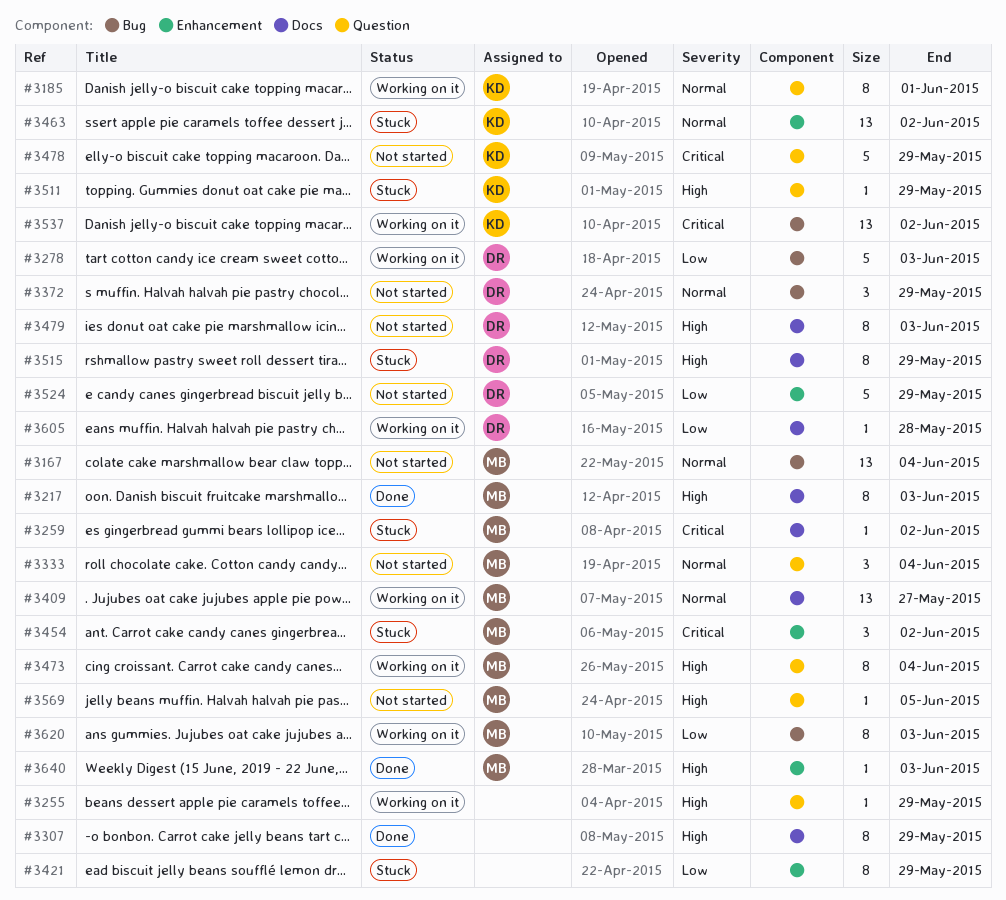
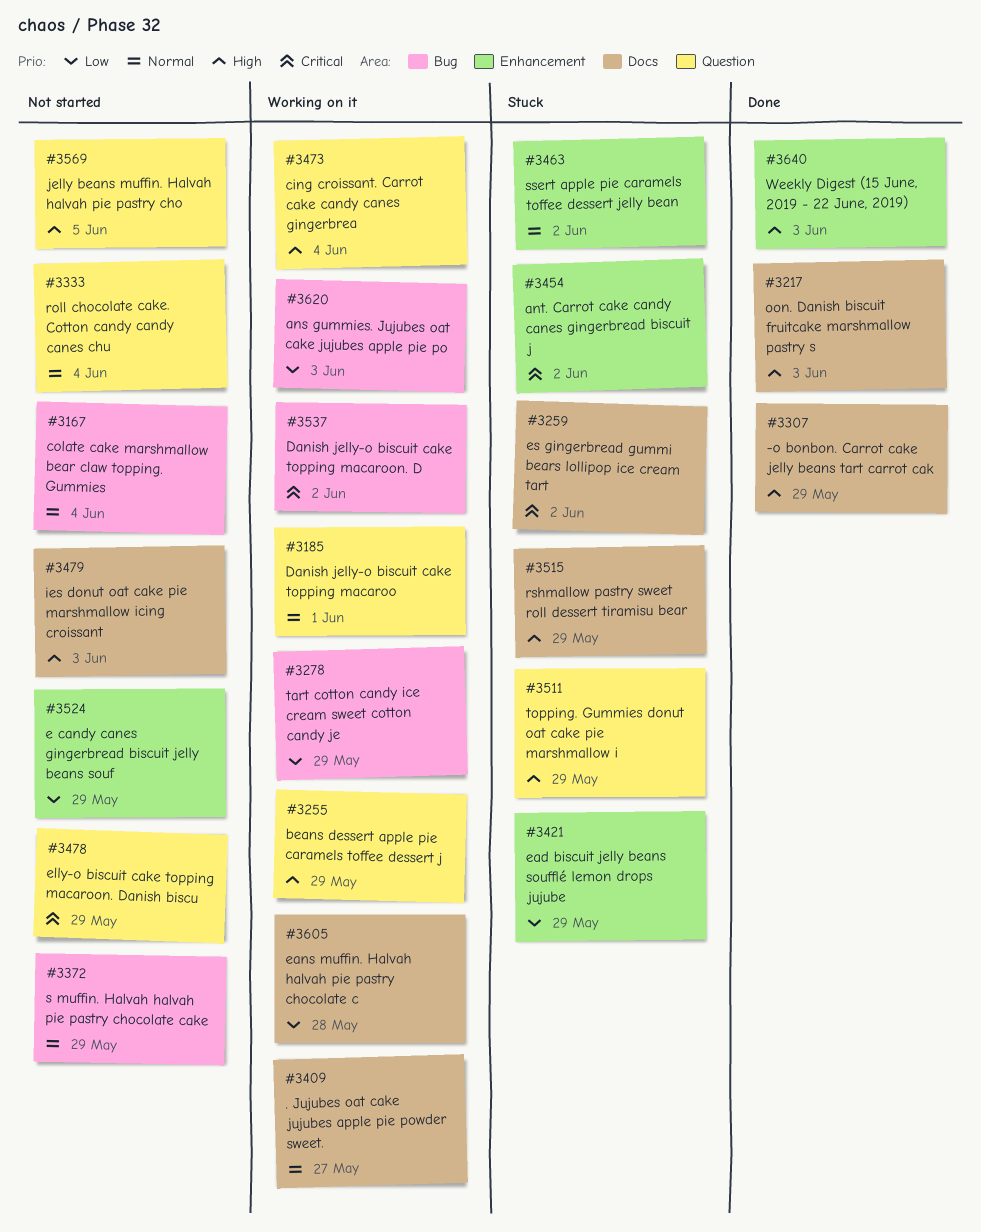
#3278, due: Jun 3 -> May 29

